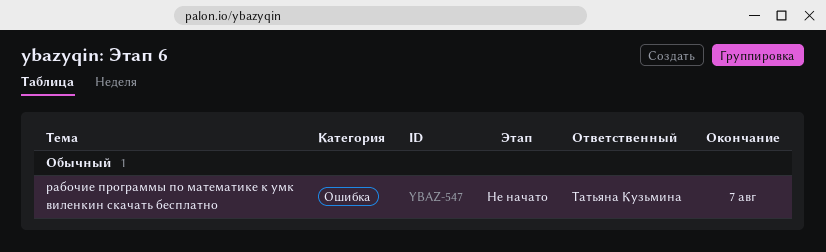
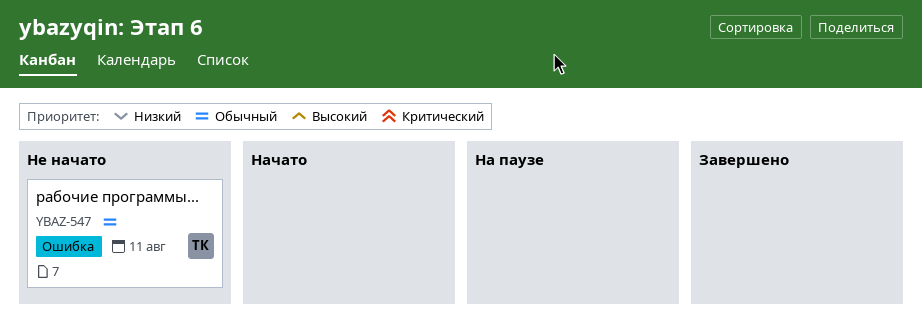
YBAZ-547, due: Aug 7 -> Aug 11

